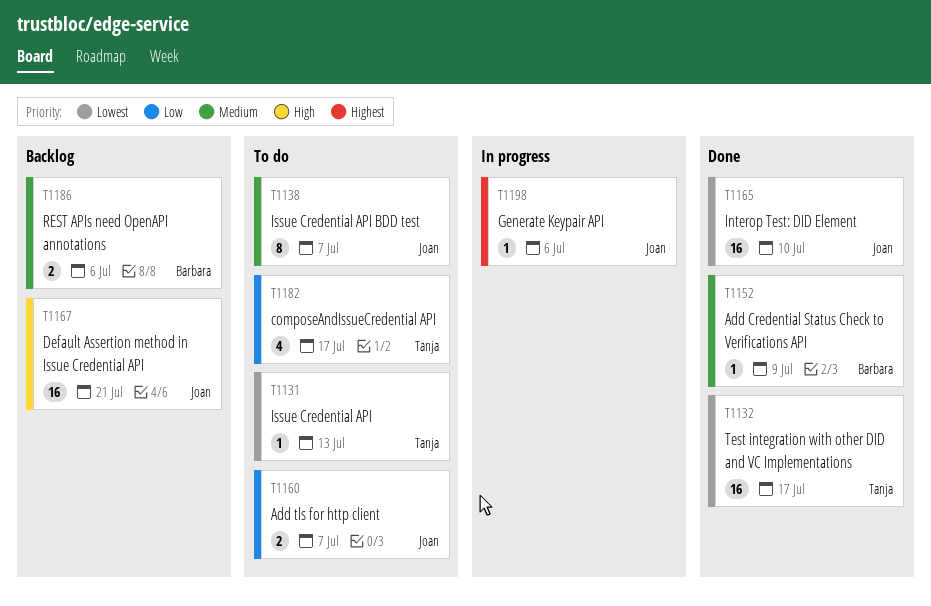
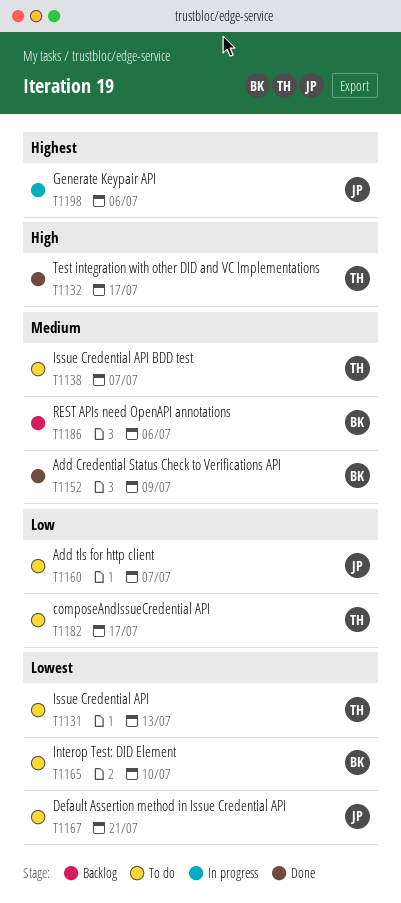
T1132, priority: Lowest -> High
T1138, owner: Joan -> Tanja
T1165, status: Done -> To do
T1165, owner: Joan -> Barbara
T1167, status: Backlog -> To do
T1167, priority: High -> Lowest

